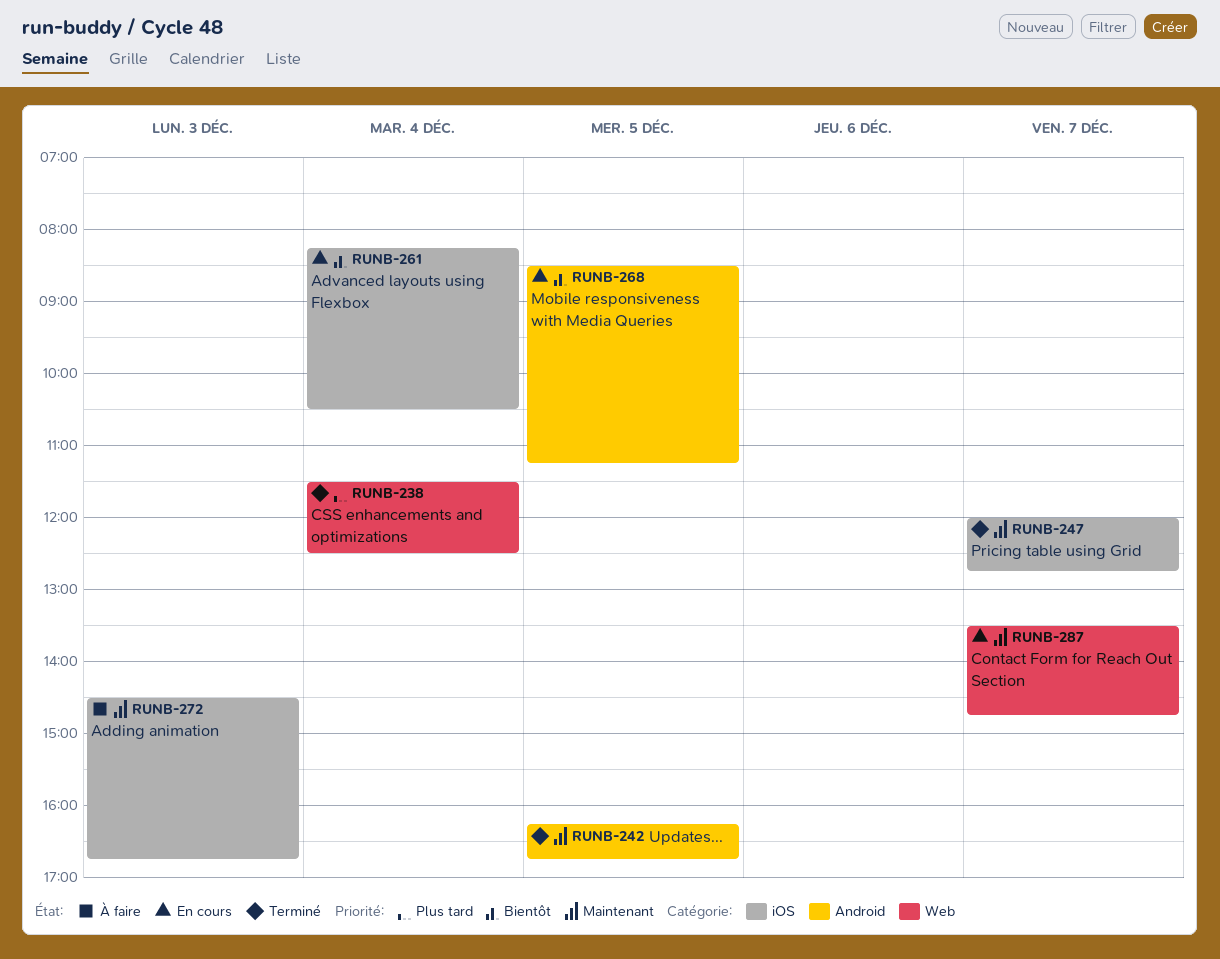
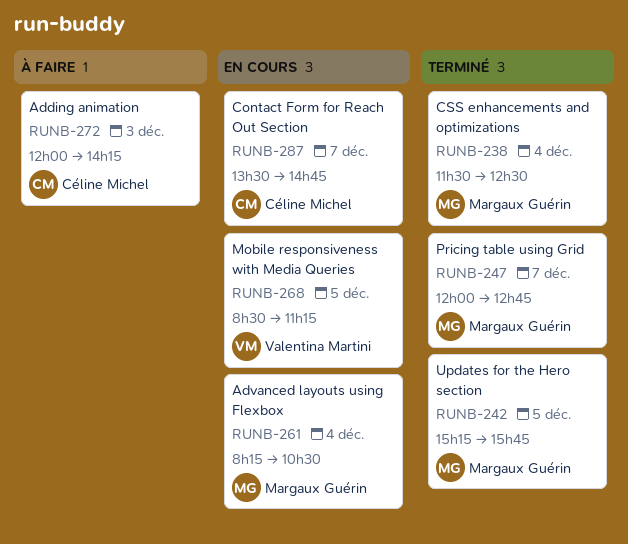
RUNB-242, begins: 16:15 -> 15:15
RUNB-242, ends: 16:45 -> 15:45
RUNB-272, begins: 14:30 -> 12:00
RUNB-272, ends: 16:45 -> 14:15

